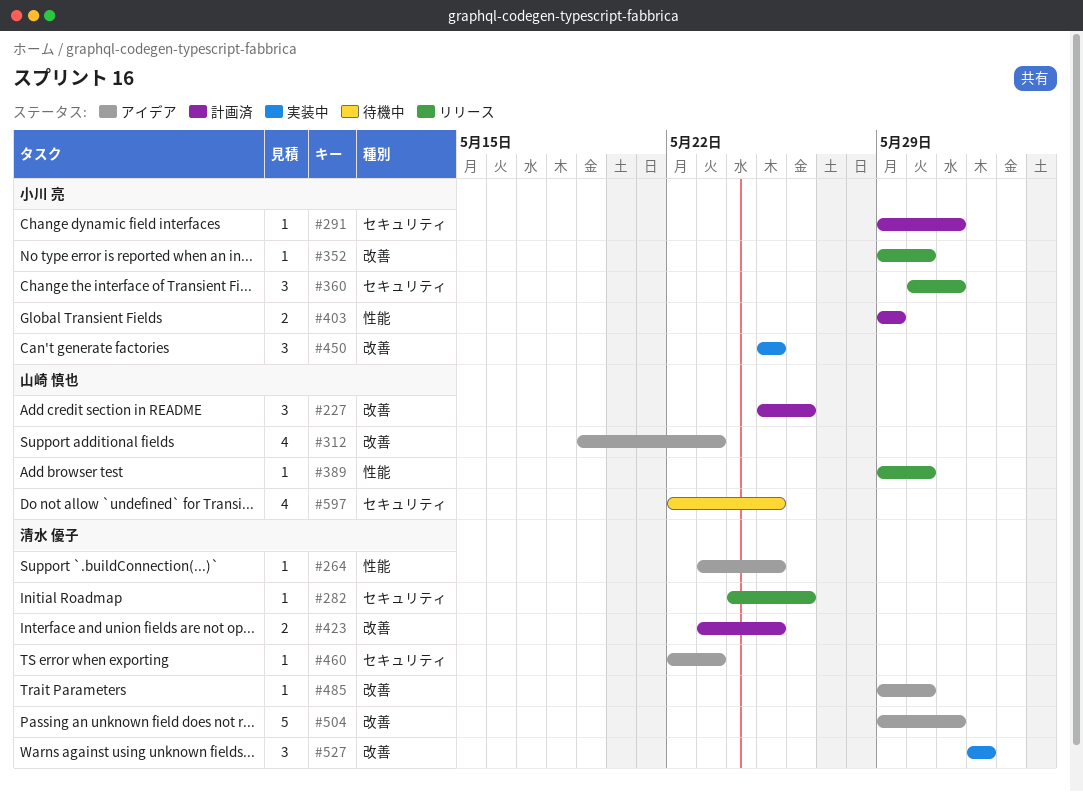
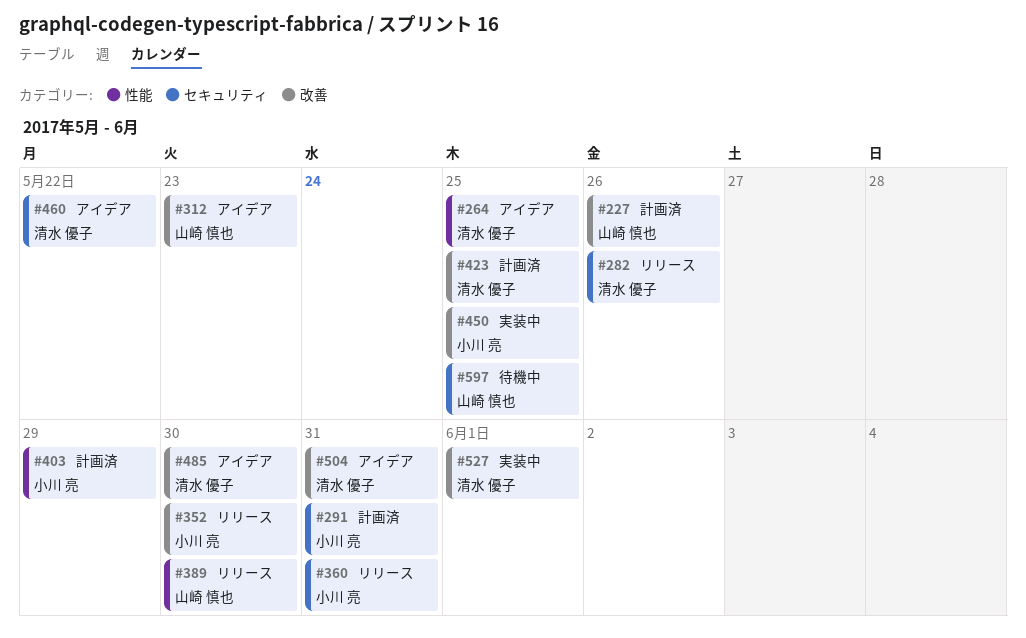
#460, due: May 23 -> May 22

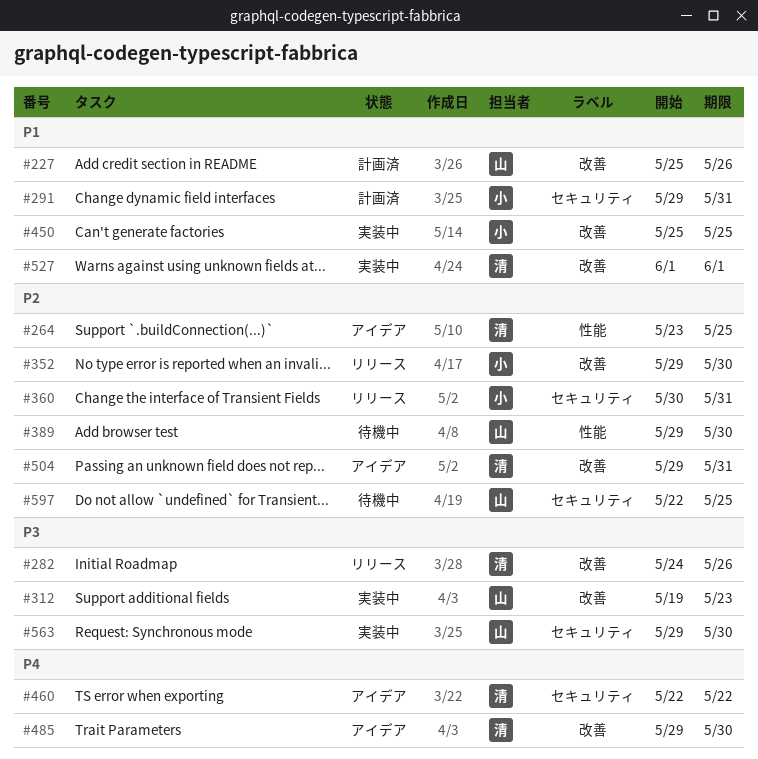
#282, label: セキュリティ -> 改善
#312, status: アイデア -> 実装中
#389, status: リリース -> 待機中
#403: present -> none
#423: present -> none
#563: none -> present

